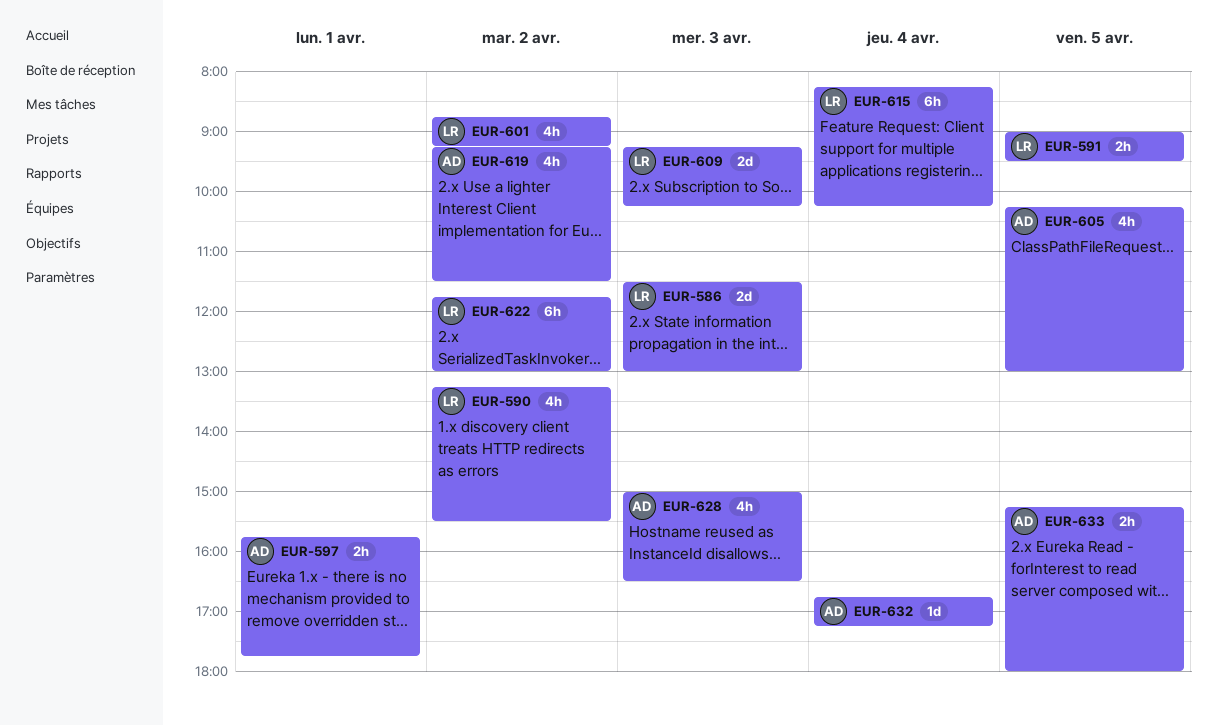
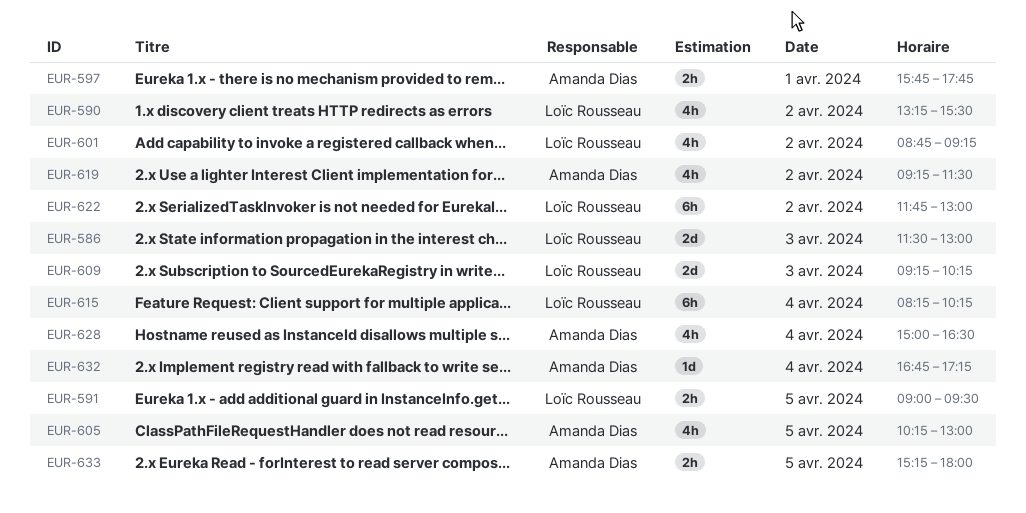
EUR-628, day: Apr 3 -> Apr 4

